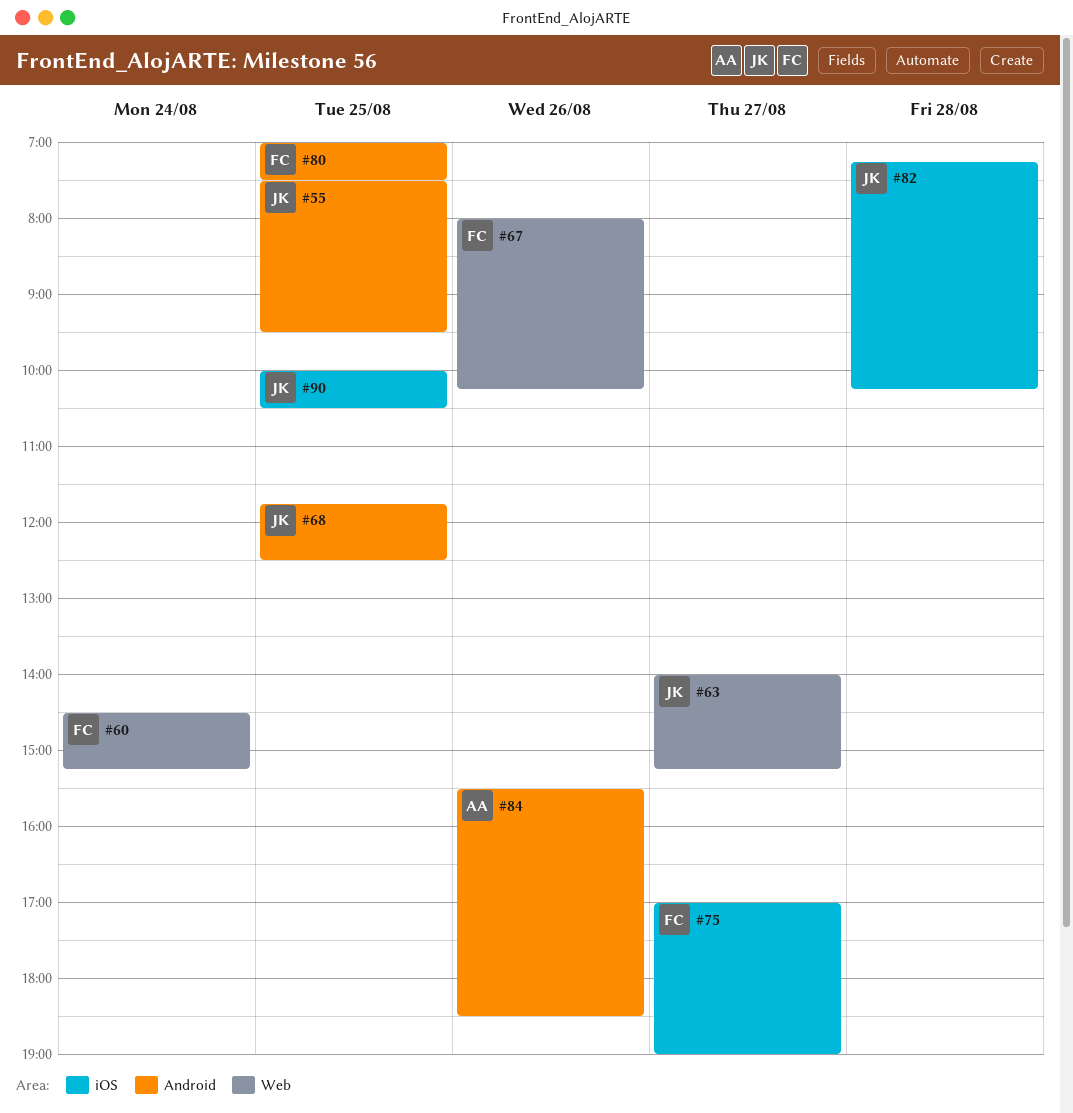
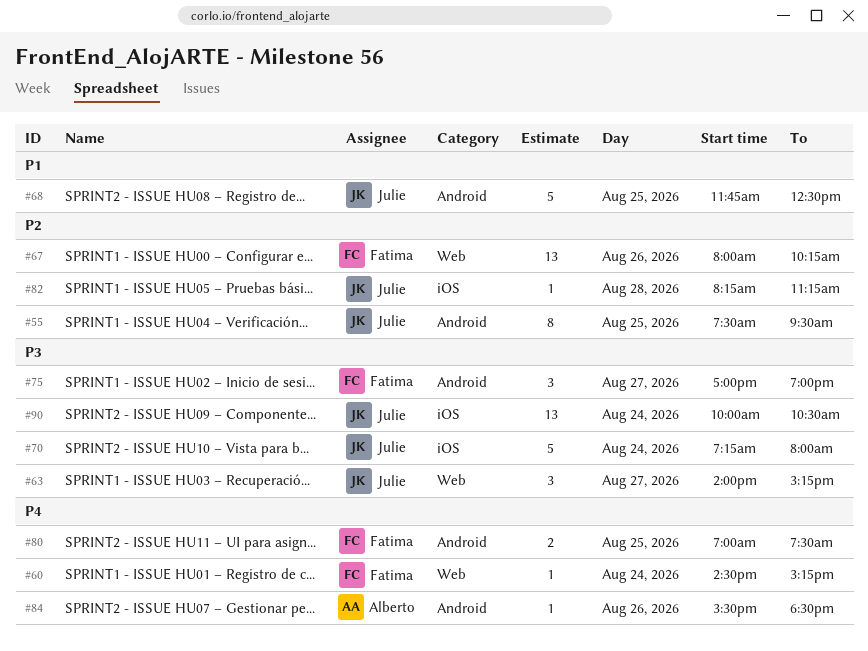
#70: none -> present
#75, label: iOS -> Android
#82, begins: 07:15 -> 08:15
#82, ends: 10:15 -> 11:15
#90, day: Aug 25 -> Aug 24

